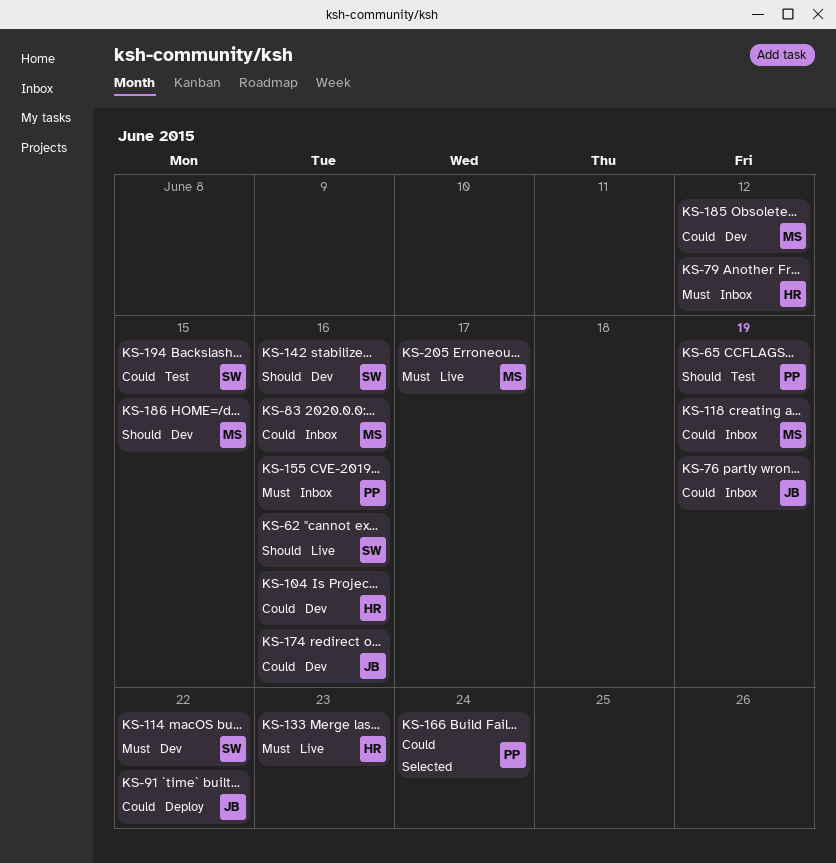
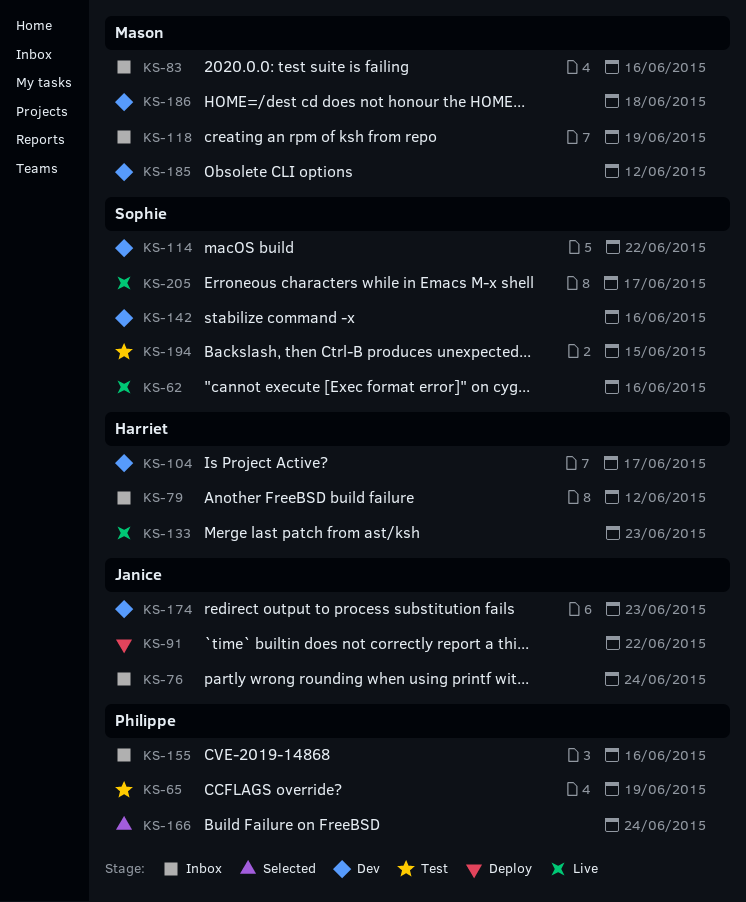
KS-76, due: Jun 19 -> Jun 24
KS-104, due: Jun 16 -> Jun 17
KS-174, due: Jun 16 -> Jun 23
KS-186, due: Jun 15 -> Jun 18
KS-205, owner: Mason -> Sophie

